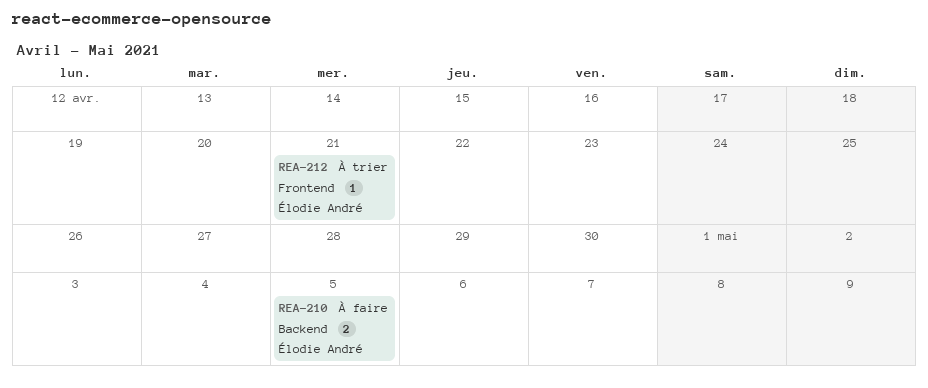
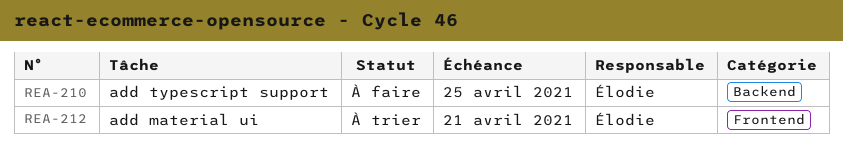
REA-210, due: May 5 -> Apr 25

